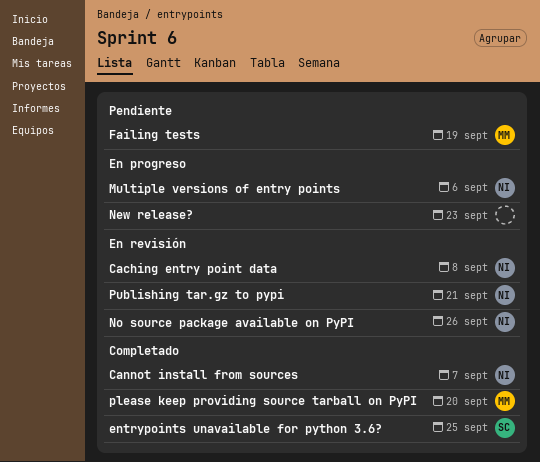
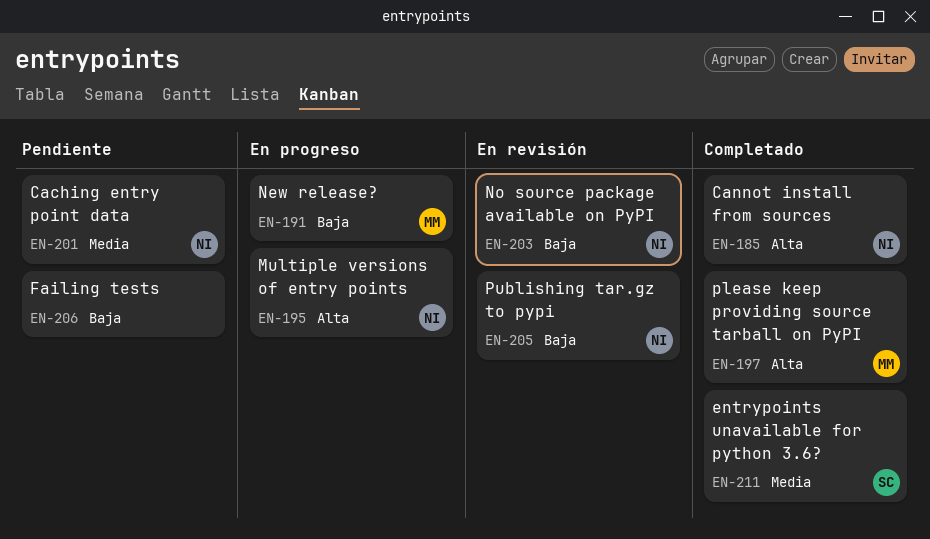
Caching entry point data, status: En revisión -> Pendiente
Failing tests, owner: MM -> none
New release?, owner: none -> MM

